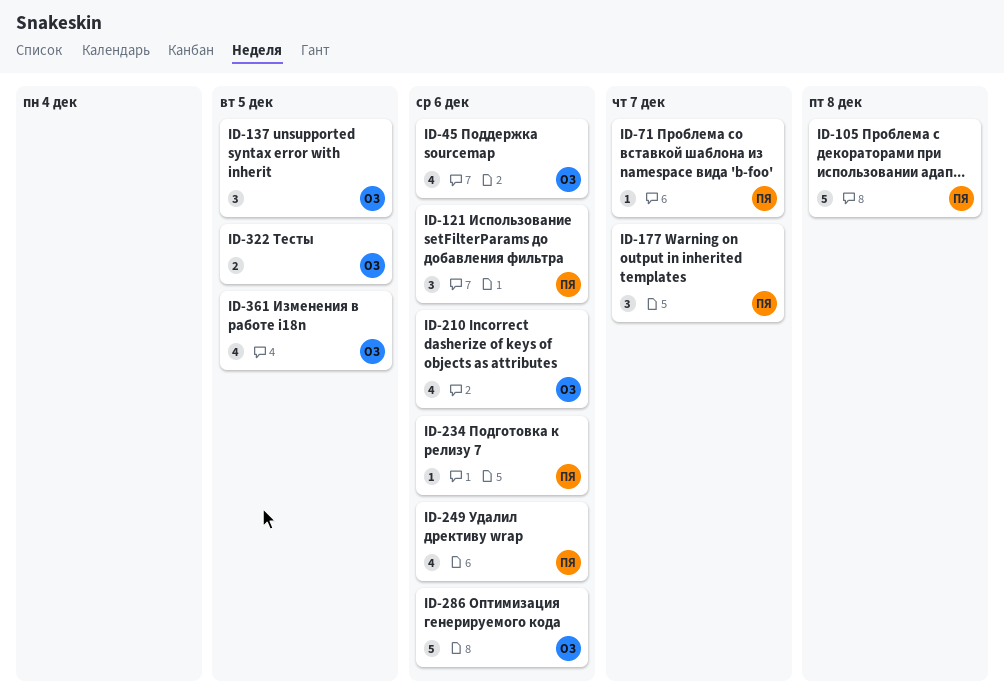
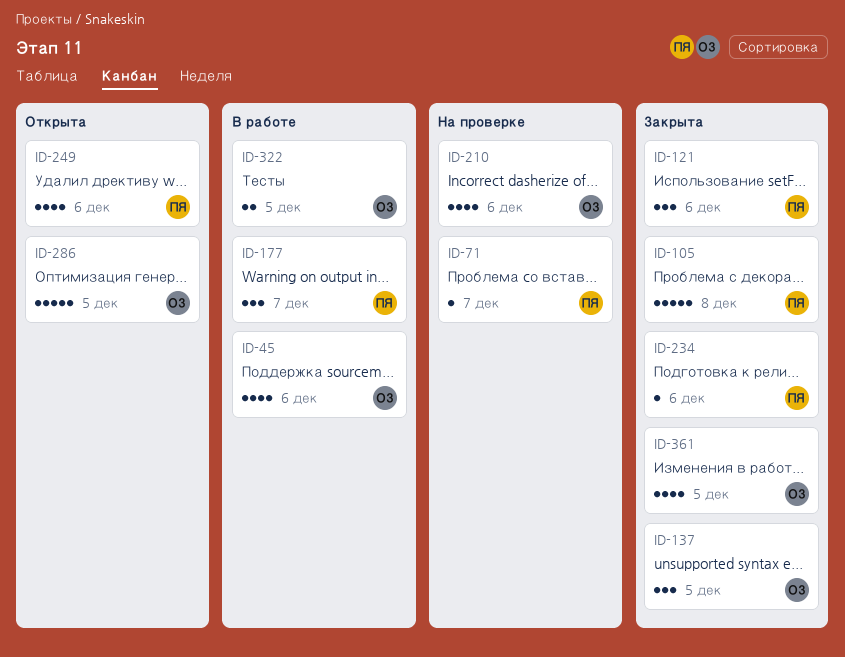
ID-286, due: Dec 6 -> Dec 5

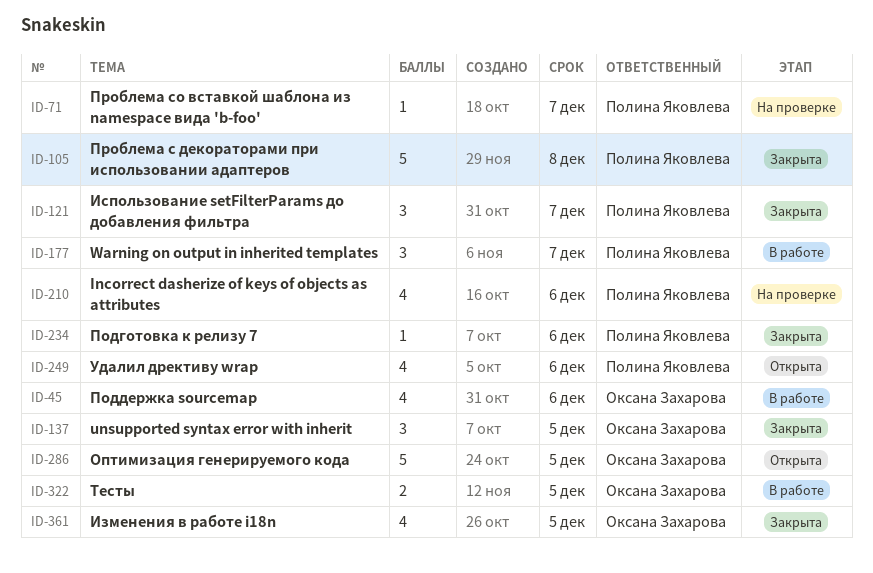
ID-121, due: Dec 6 -> Dec 7
ID-210, owner: Оксана Захарова -> Полина Яковлева

